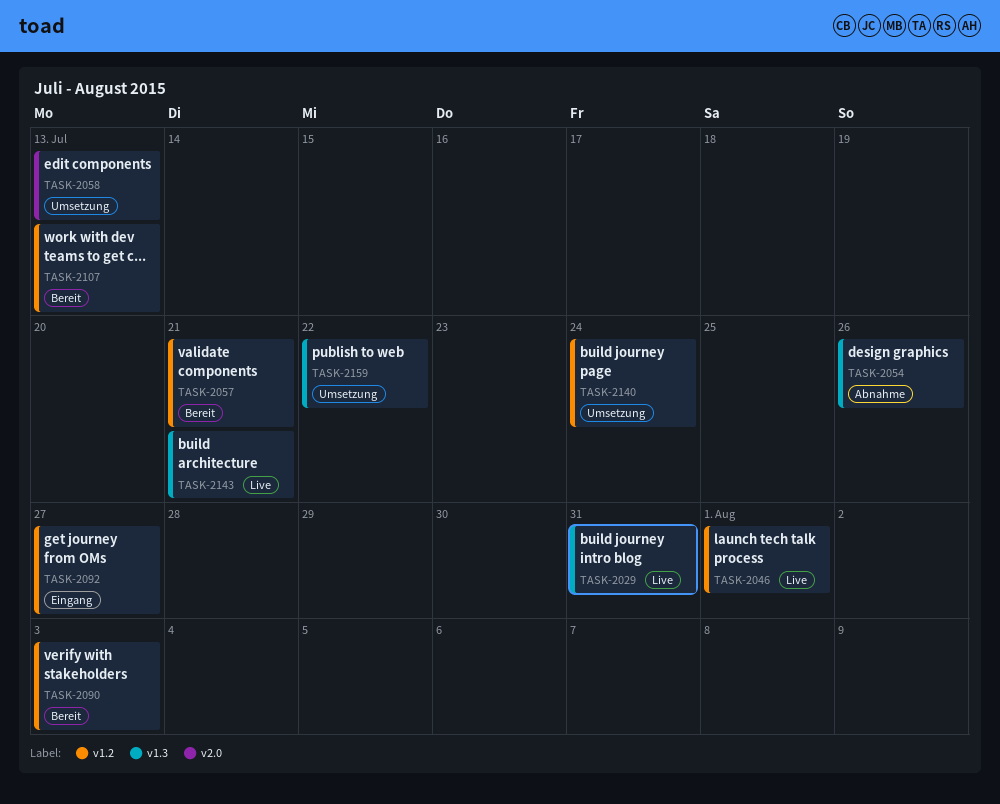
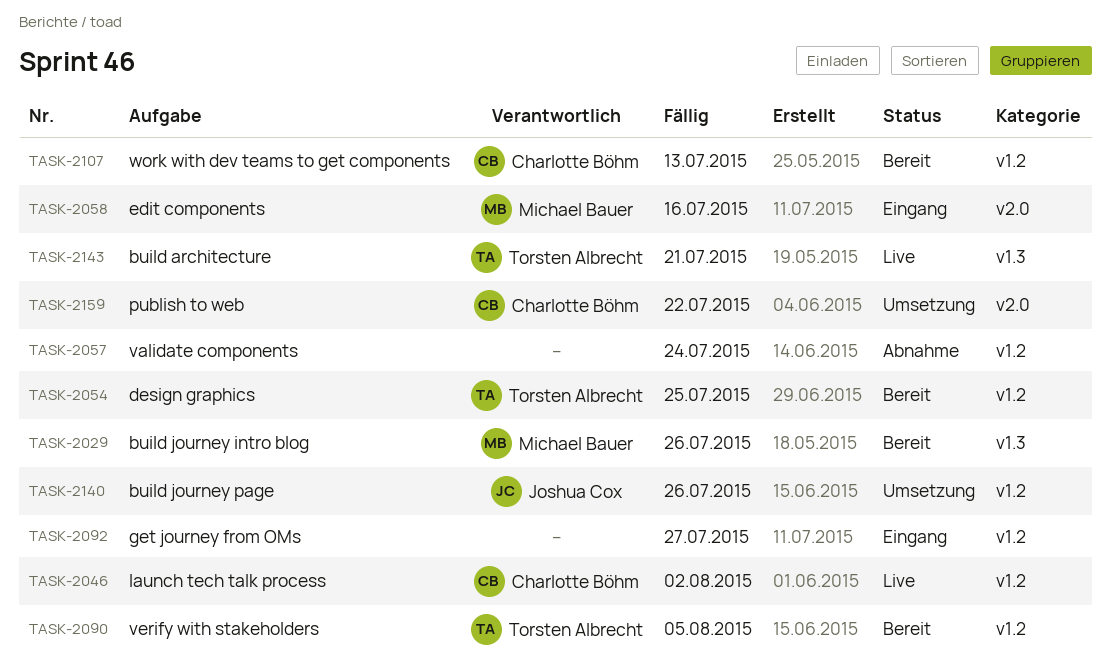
TASK-2029, status: Live -> Bereit
TASK-2029, due: Jul 31 -> Jul 26
TASK-2046, due: Aug 1 -> Aug 2
TASK-2054, status: Abnahme -> Bereit
TASK-2054, label: v1.3 -> v1.2
TASK-2054, due: Jul 26 -> Jul 25
TASK-2057, status: Bereit -> Abnahme
TASK-2057, due: Jul 21 -> Jul 24
TASK-2058, status: Umsetzung -> Eingang
TASK-2058, due: Jul 13 -> Jul 16
TASK-2090, due: Aug 3 -> Aug 5
TASK-2140, due: Jul 24 -> Jul 26
TASK-2159, label: v1.3 -> v2.0

